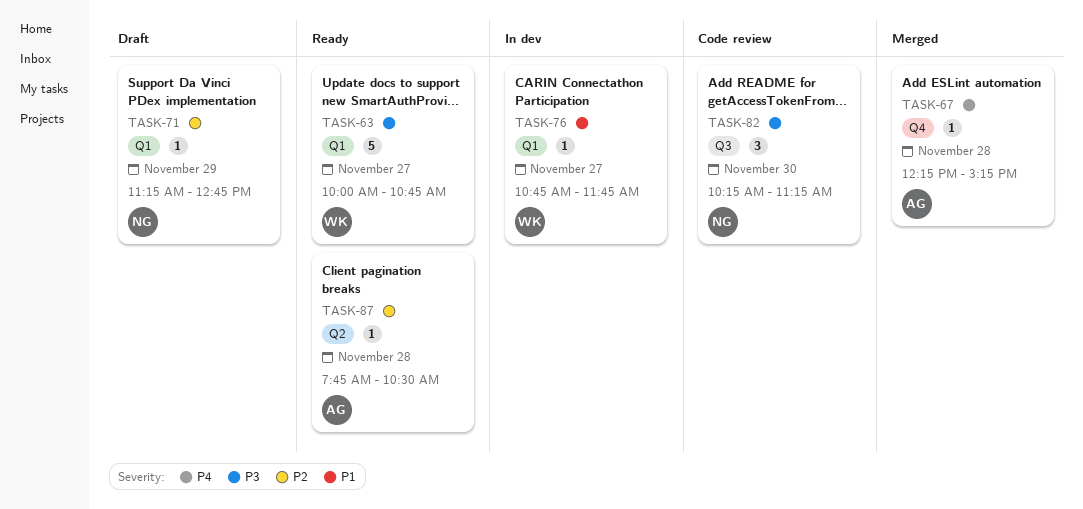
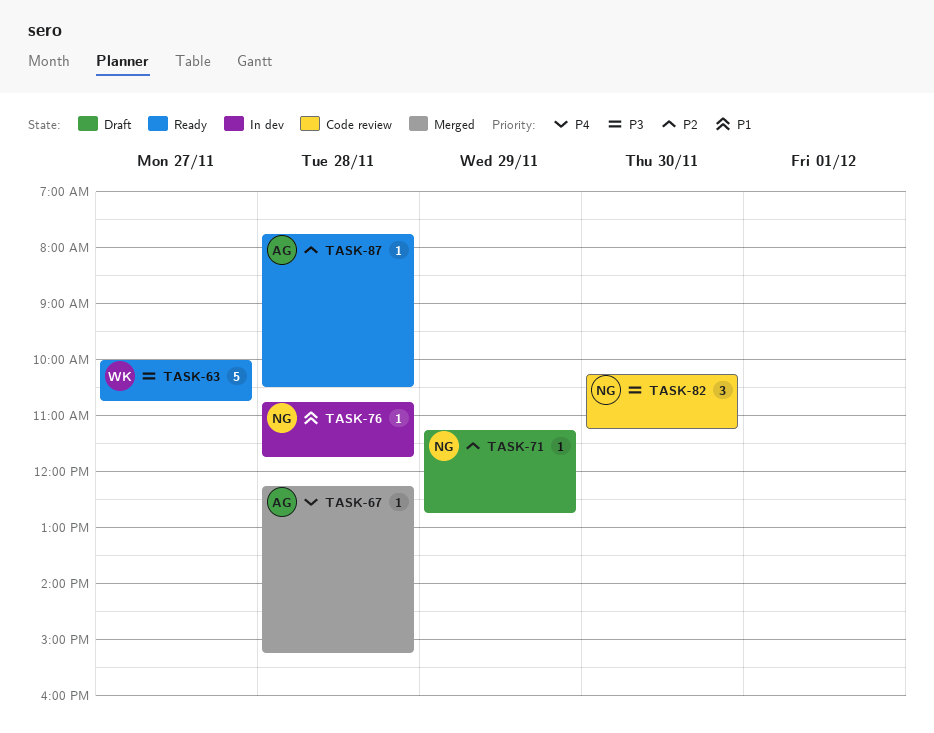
TASK-76, owner: WK -> NG
TASK-76, day: Nov 27 -> Nov 28

